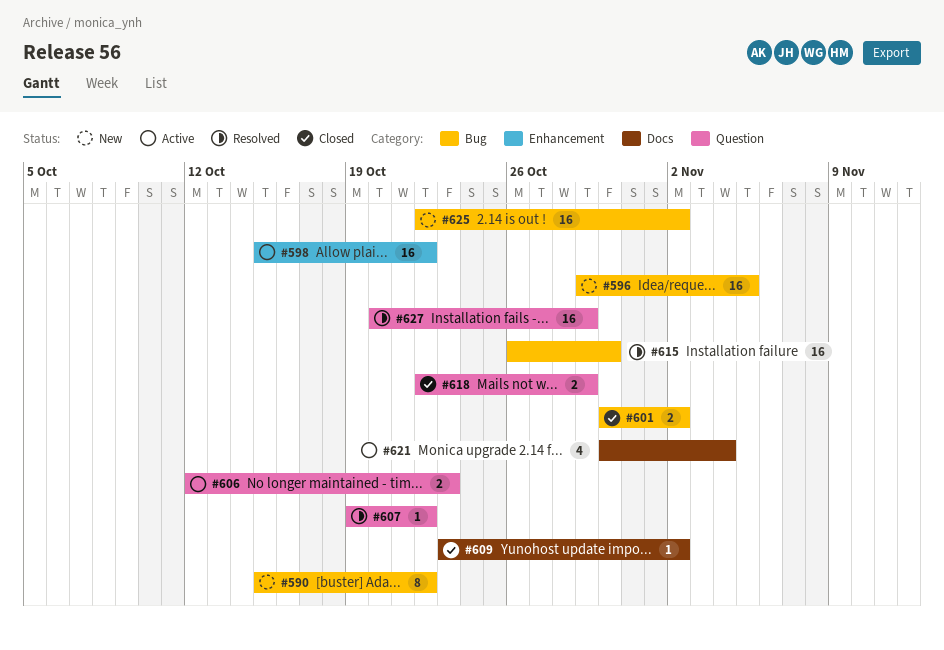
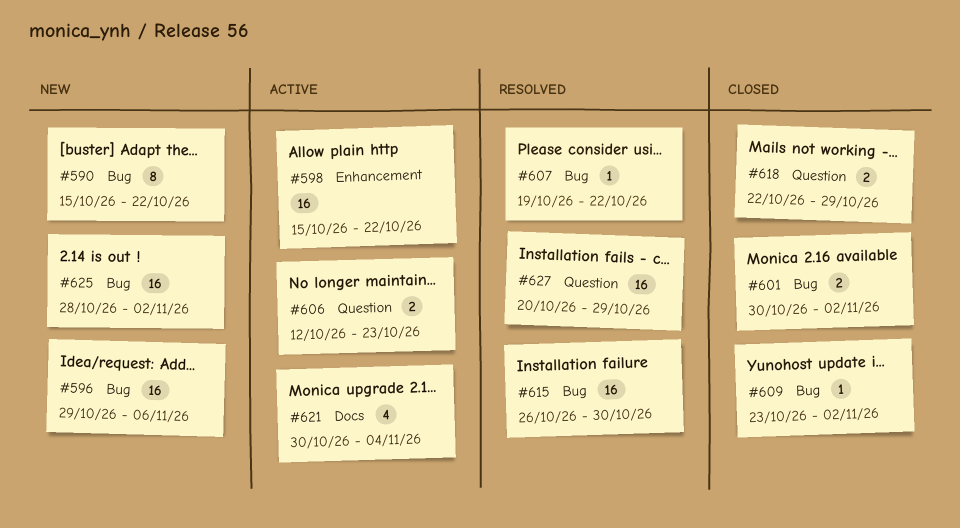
#596, due: Nov 5 -> Nov 6
#607, label: Question -> Bug
#609, label: Docs -> Bug
#625, start: Oct 22 -> Oct 28

